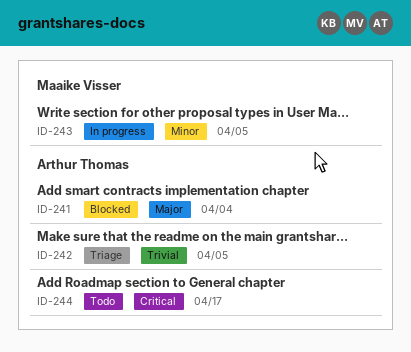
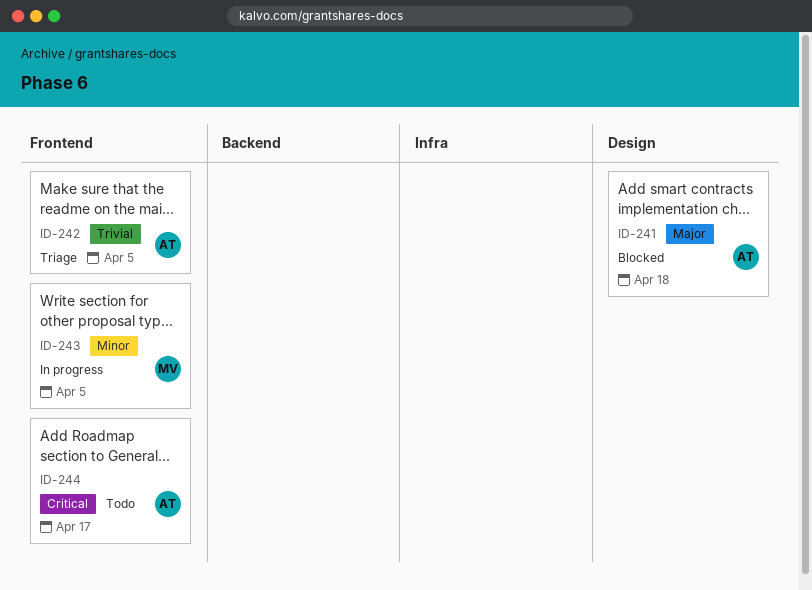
ID-241, due: Apr 4 -> Apr 18

